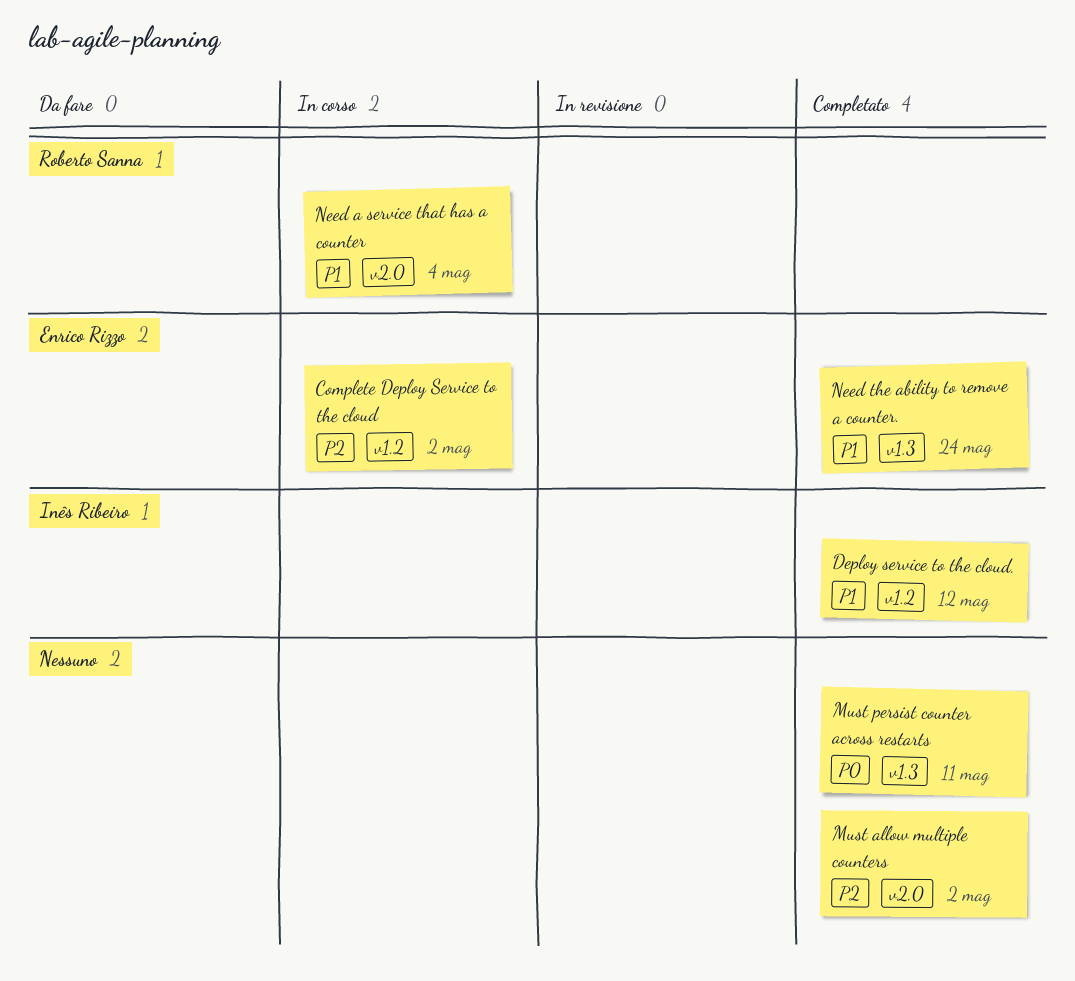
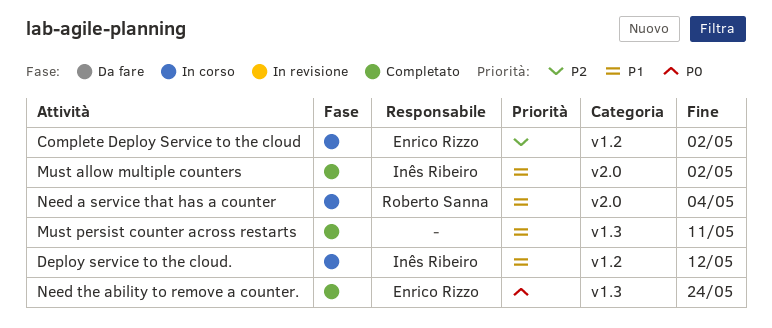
Deploy service to the cloud., status: Completato -> In corso
Must allow multiple counters, owner: none -> Inês Ribeiro
Must allow multiple counters, priority: P2 -> P1
Must persist counter across restarts, priority: P0 -> P1
Need the ability to remove a counter., priority: P1 -> P0

